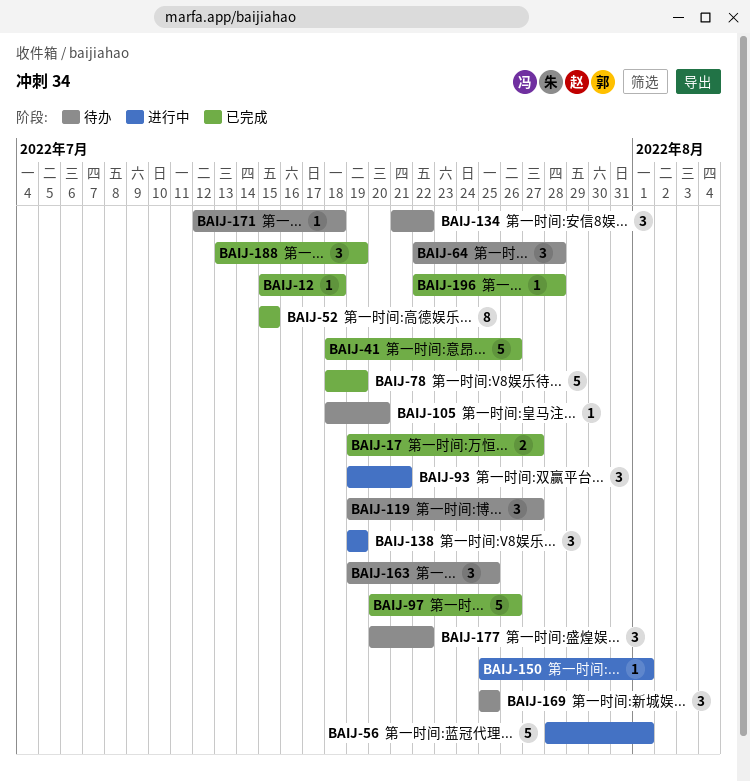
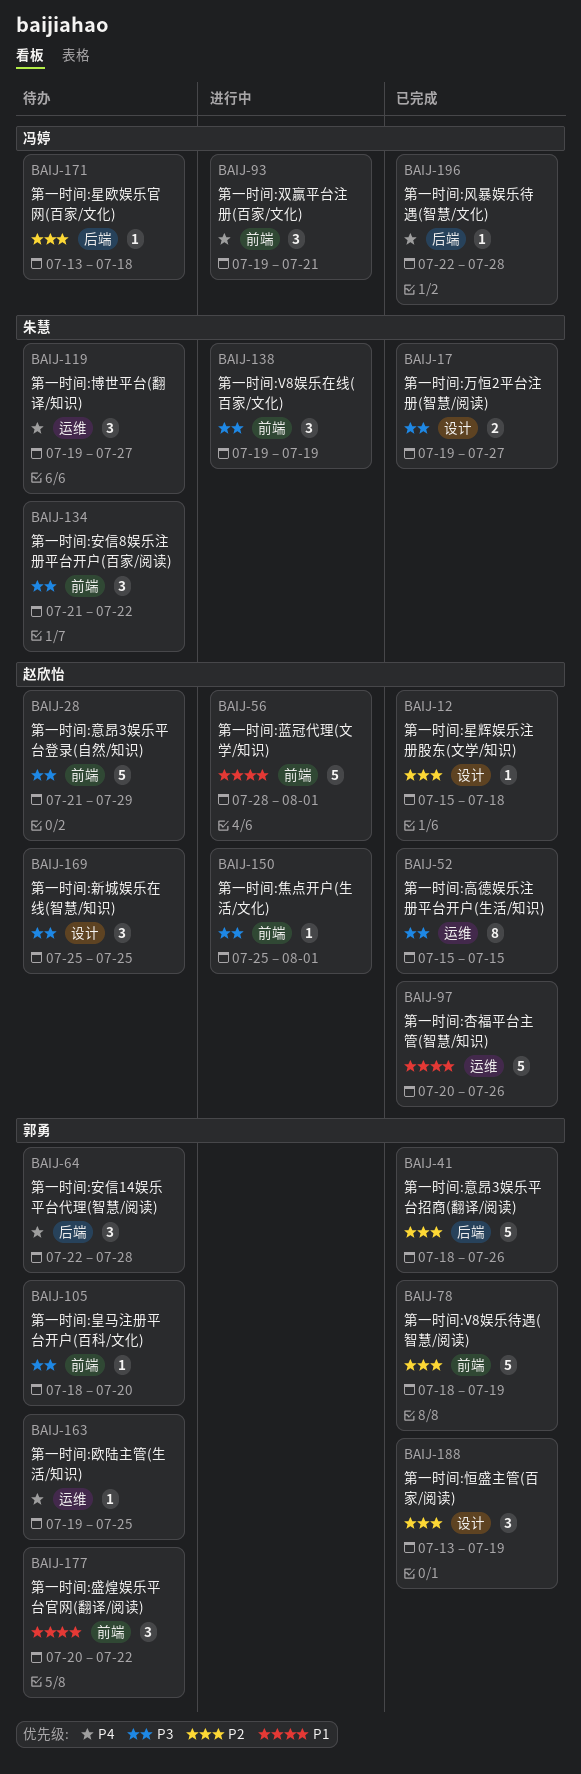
BAIJ-28: none -> present
BAIJ-163, estimate: 3 -> 1
BAIJ-171, start: Jul 12 -> Jul 13

